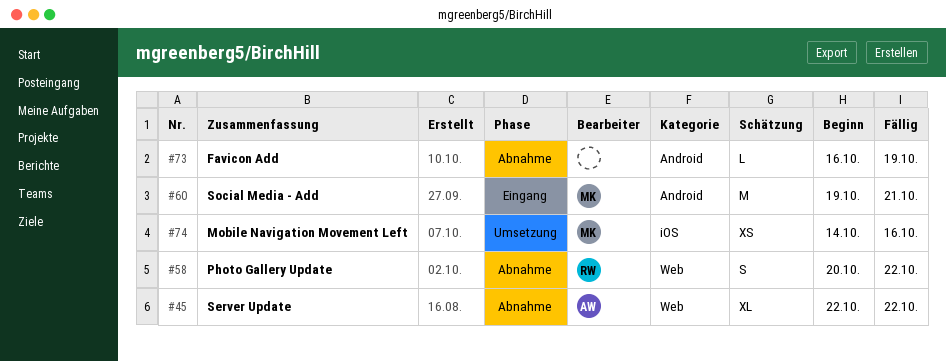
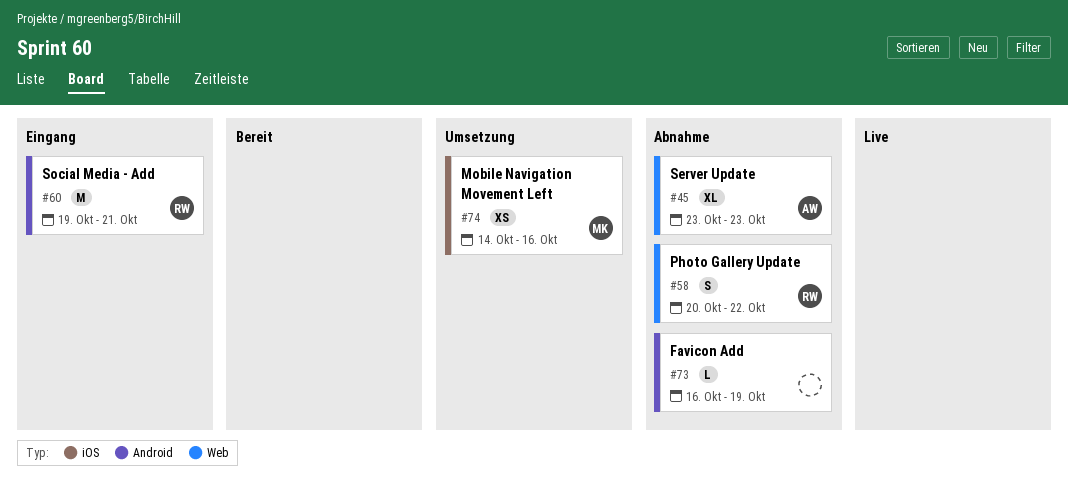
#45, start: Oct 22 -> Oct 23
#45, due: Oct 22 -> Oct 23
#60, owner: MK -> RW

